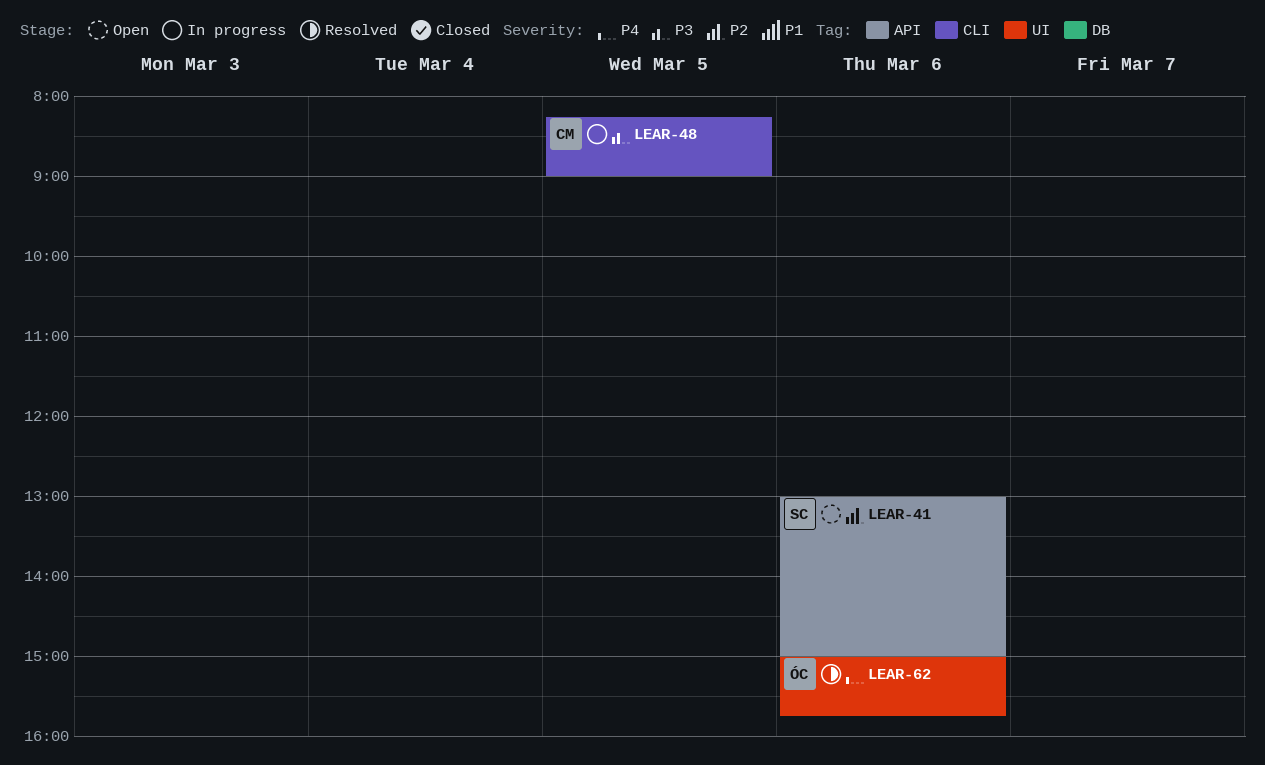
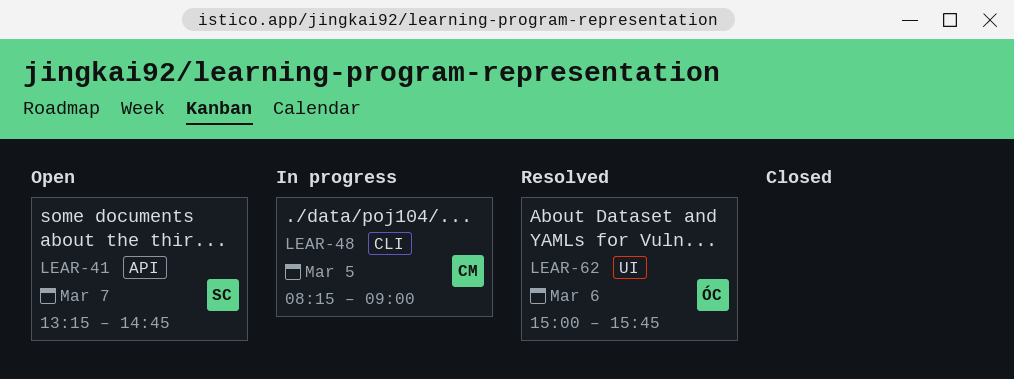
LEAR-41, day: Mar 6 -> Mar 7
LEAR-41, begins: 13:00 -> 13:15
LEAR-41, ends: 15:00 -> 14:45

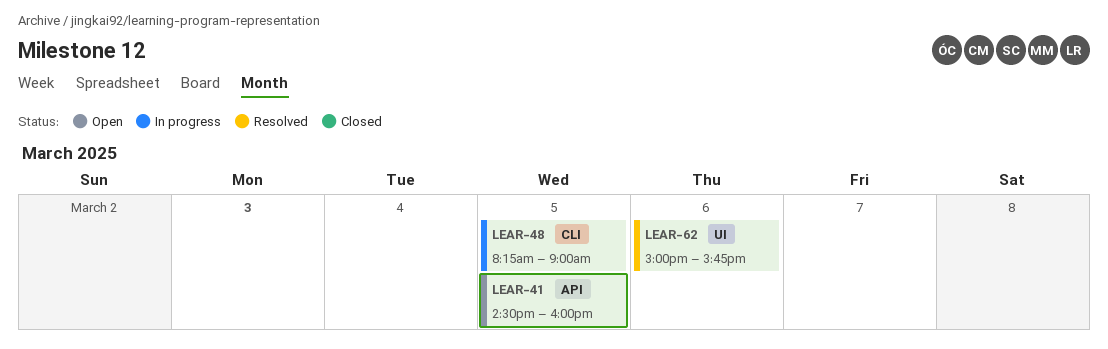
LEAR-41, day: Mar 7 -> Mar 5
LEAR-41, begins: 13:15 -> 14:30
LEAR-41, ends: 14:45 -> 16:00

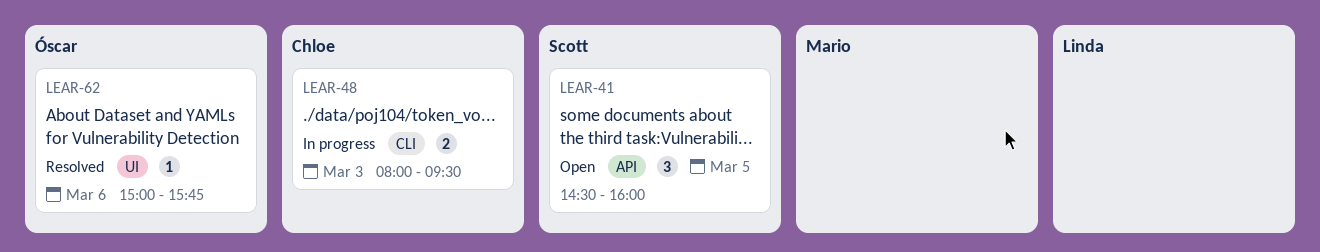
LEAR-48, day: Mar 5 -> Mar 3
LEAR-48, begins: 08:15 -> 08:00
LEAR-48, ends: 09:00 -> 09:30

